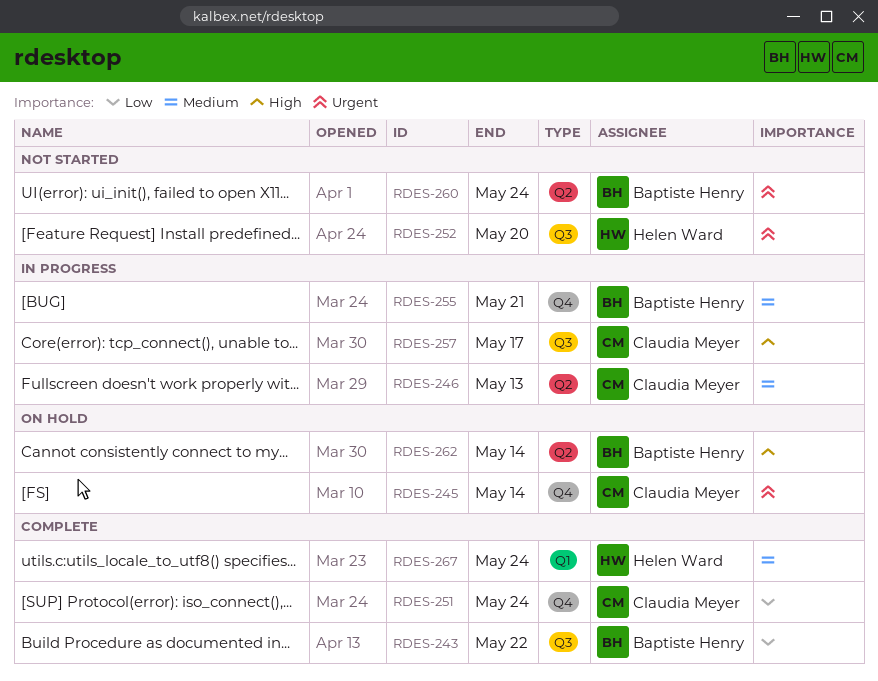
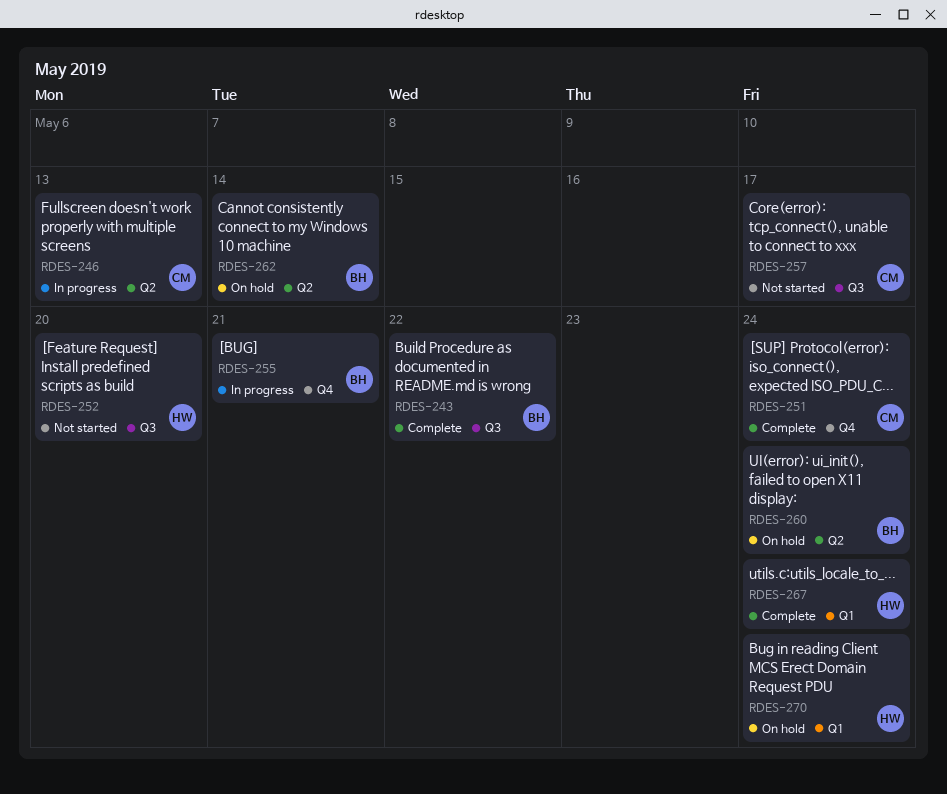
RDES-245: present -> none
RDES-257, status: In progress -> Not started
RDES-260, status: Not started -> On hold
RDES-270: none -> present

